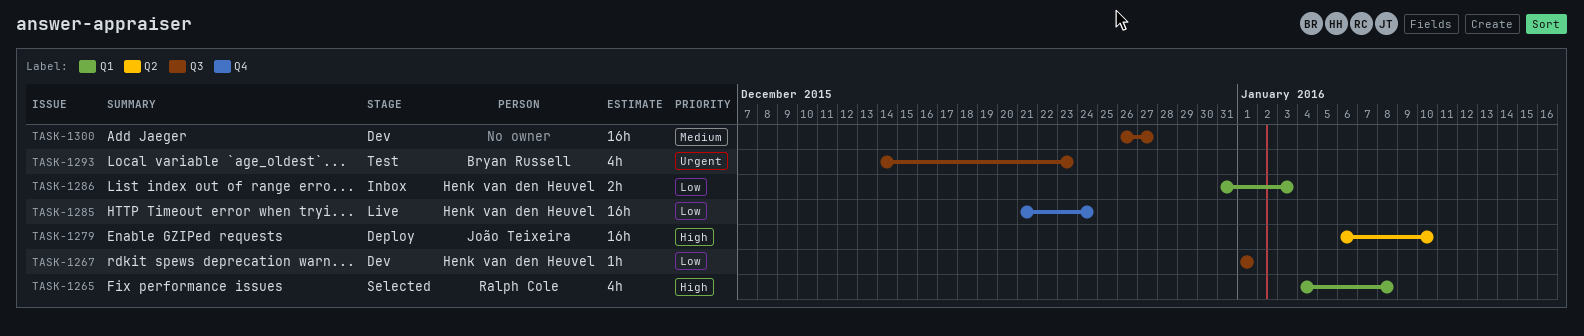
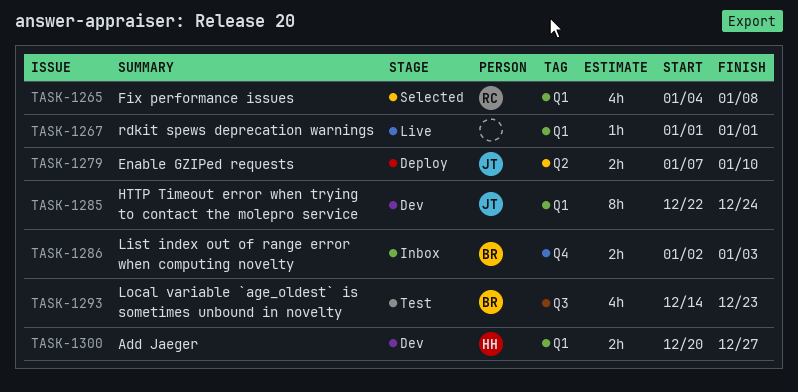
TASK-1267, status: Dev -> Live
TASK-1267, owner: Henk van den Heuvel -> none
TASK-1267, label: Q3 -> Q1
TASK-1279, estimate: 16h -> 2h
TASK-1279, start: Jan 6 -> Jan 7
TASK-1285, status: Live -> Dev
TASK-1285, owner: Henk van den Heuvel -> João Teixeira
TASK-1285, label: Q4 -> Q1
TASK-1285, estimate: 16h -> 8h
TASK-1285, start: Dec 21 -> Dec 22
TASK-1286, owner: Henk van den Heuvel -> Bryan Russell
TASK-1286, label: Q1 -> Q4
TASK-1286, start: Dec 31 -> Jan 2
TASK-1300, owner: none -> Henk van den Heuvel
TASK-1300, label: Q3 -> Q1
TASK-1300, estimate: 16h -> 2h
TASK-1300, start: Dec 26 -> Dec 20

